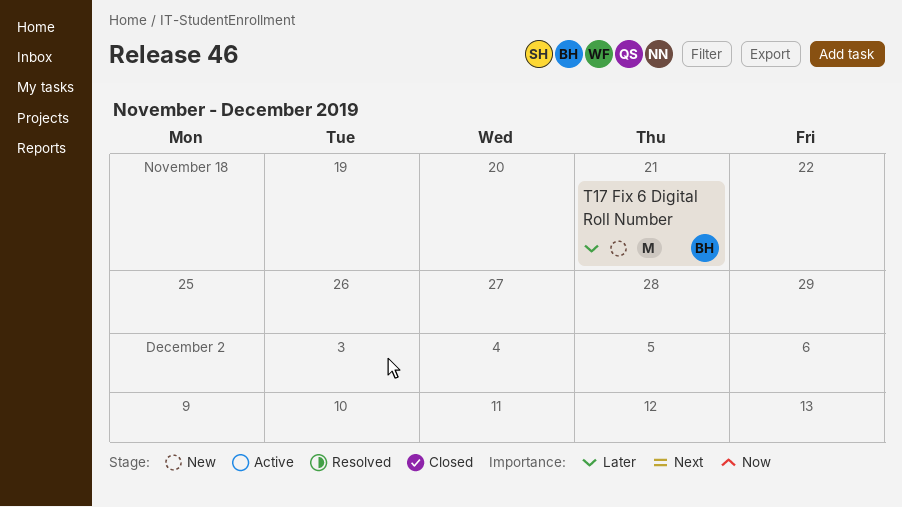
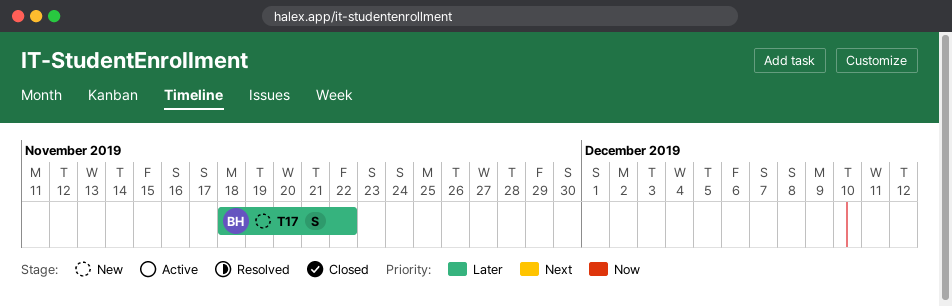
T17, estimate: M -> S
T17, due: Nov 21 -> Nov 22

